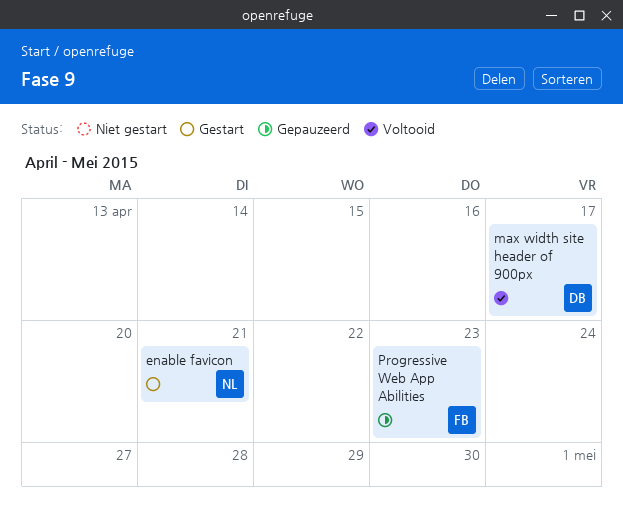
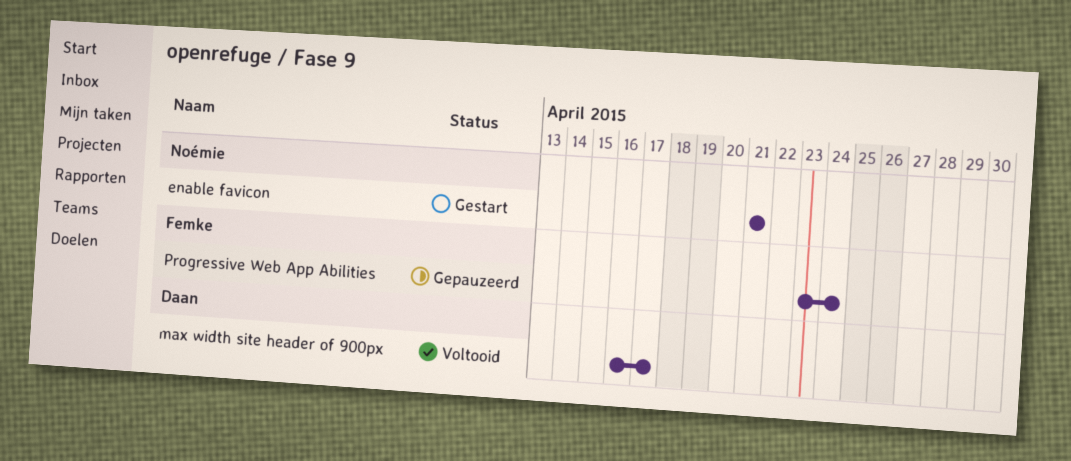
Progressive Web App Abilities, due: Apr 23 -> Apr 24

